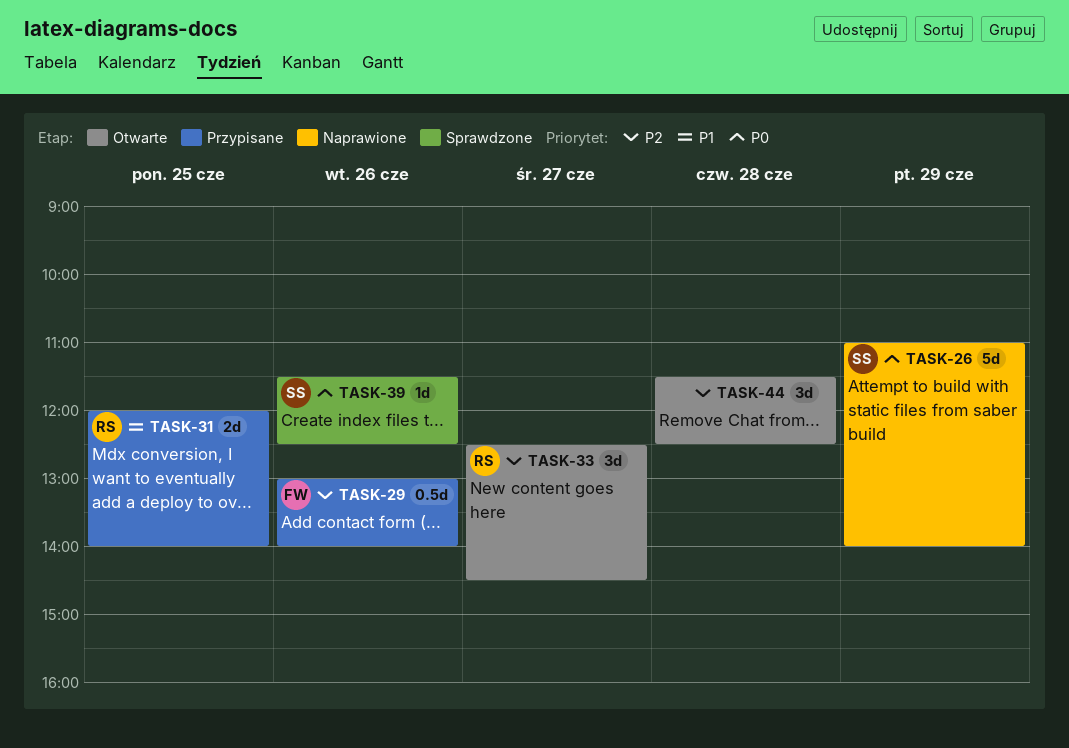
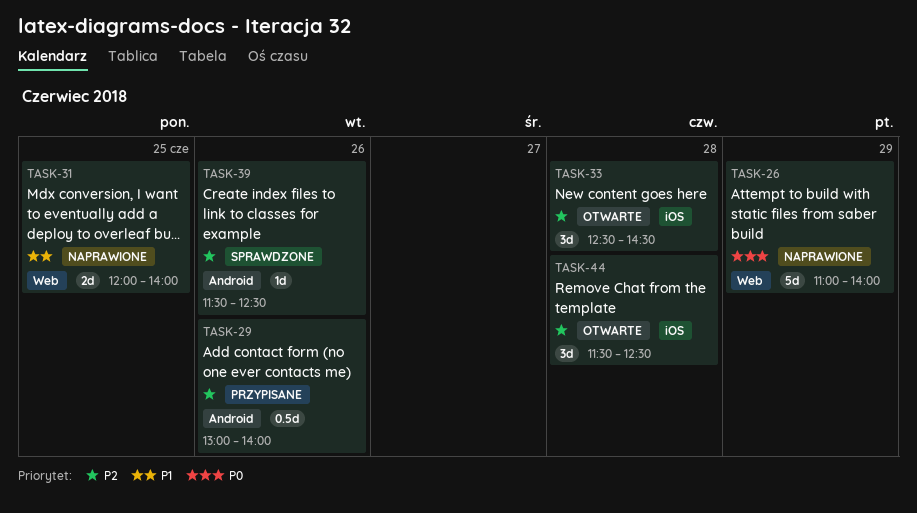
TASK-31, status: Przypisane -> Naprawione
TASK-33, day: Jun 27 -> Jun 28
TASK-39, priority: P0 -> P2

